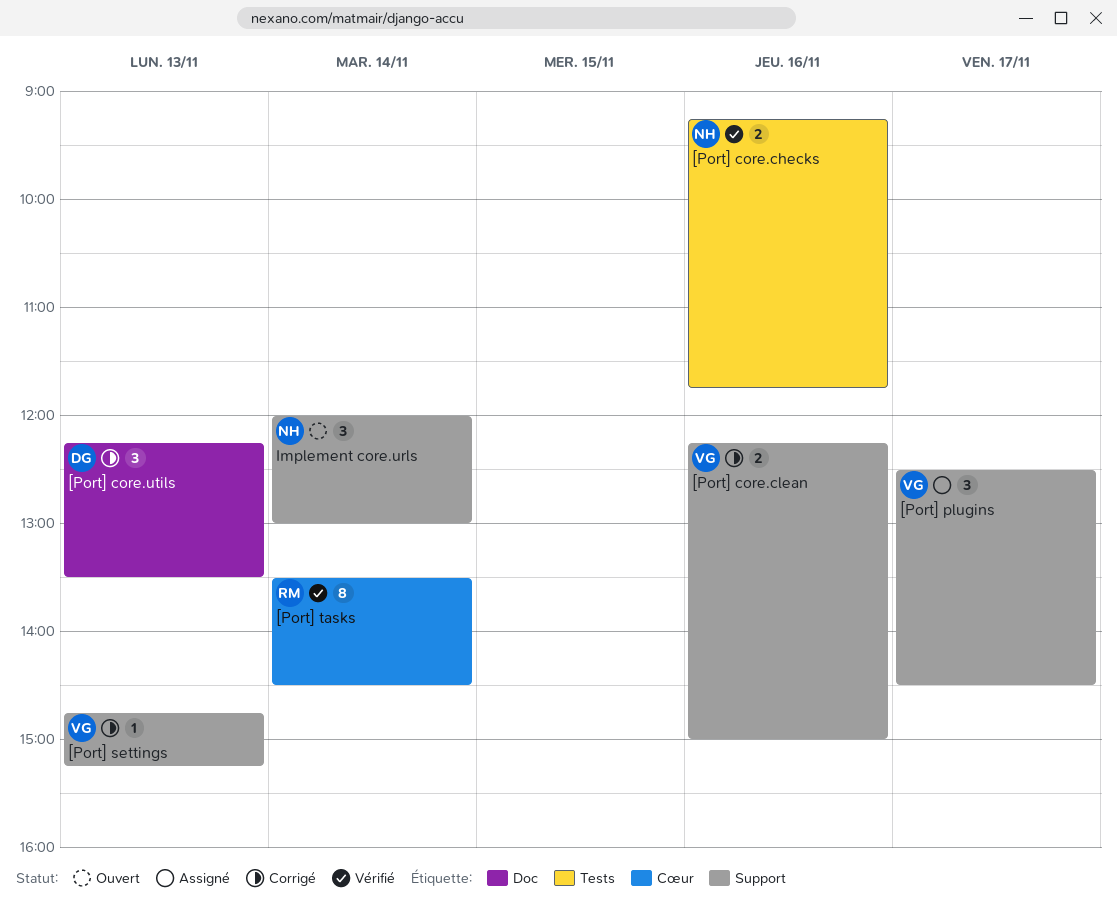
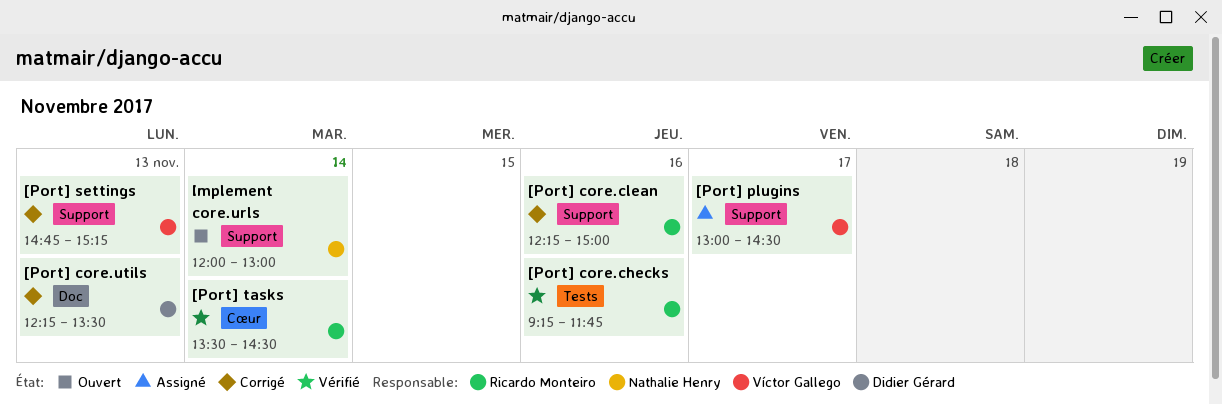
[Port] core.checks, owner: Nathalie Henry -> Ricardo Monteiro
[Port] core.clean, owner: Víctor Gallego -> Ricardo Monteiro
[Port] plugins, begins: 12:30 -> 13:00

